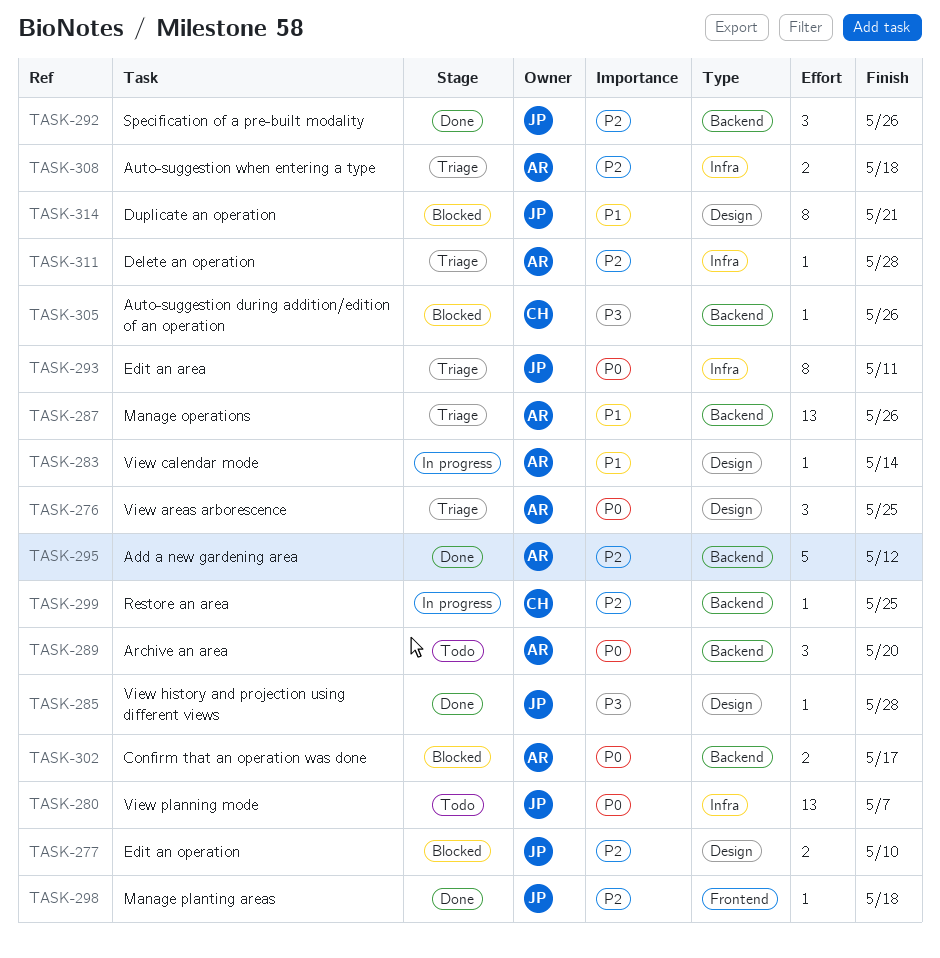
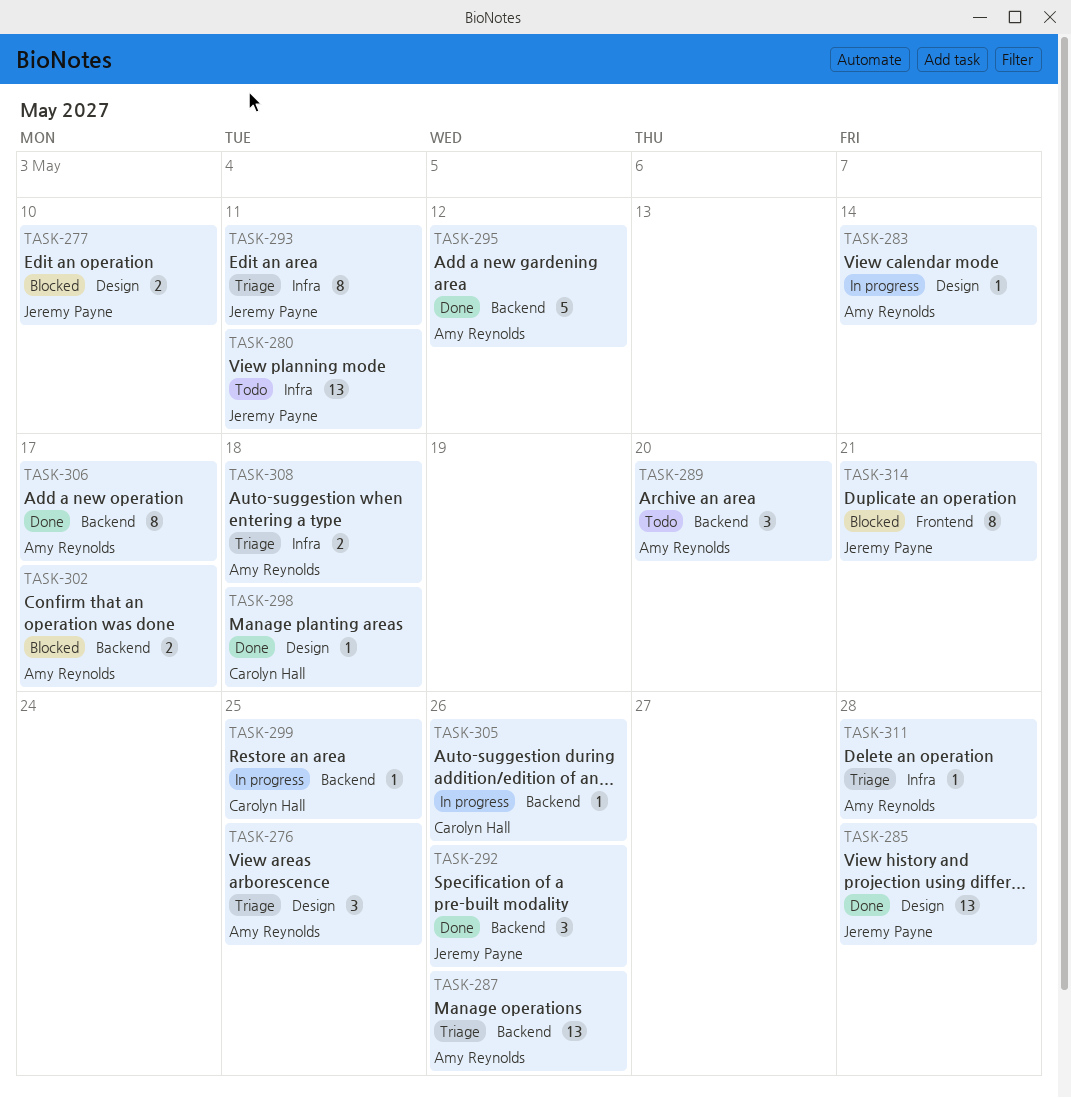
TASK-280, due: May 7 -> May 11
TASK-285, estimate: 1 -> 13
TASK-298, owner: Jeremy Payne -> Carolyn Hall
TASK-298, label: Frontend -> Design
TASK-305, status: Blocked -> In progress
TASK-306: none -> present
TASK-314, label: Design -> Frontend

